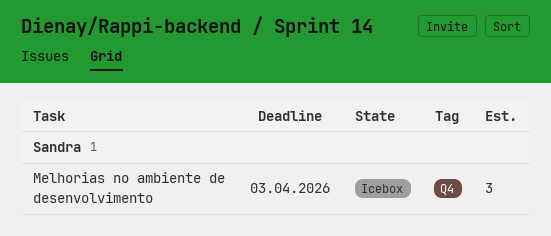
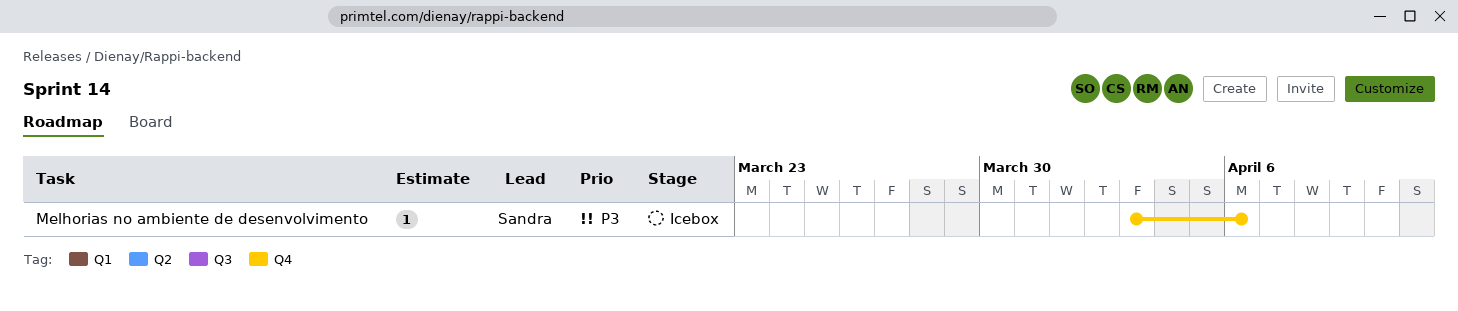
Melhorias no ambiente de desenvolvimento, estimate: 3 -> 1
Melhorias no ambiente de desenvolvimento, due: Apr 3 -> Apr 6

